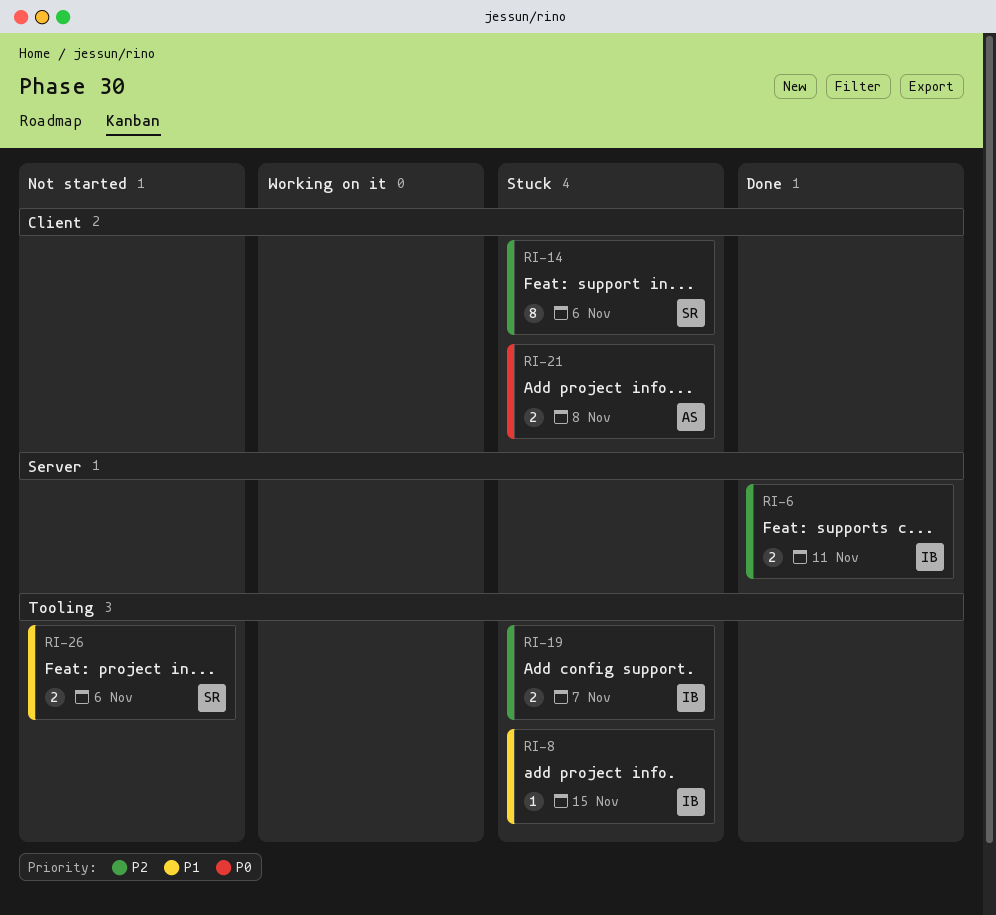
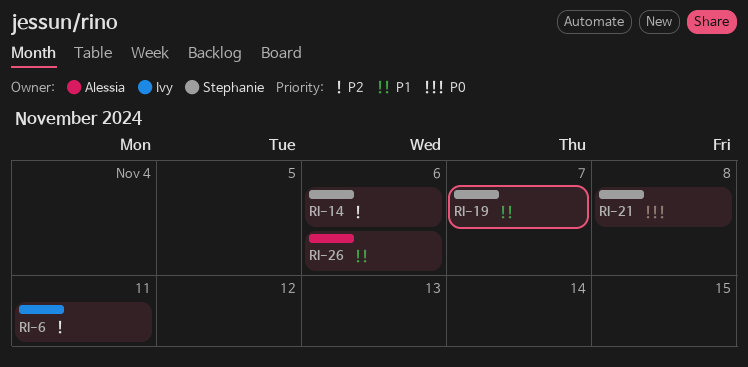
RI-8: present -> none
RI-19, owner: Ivy -> Stephanie
RI-19, priority: P2 -> P1
RI-21, owner: Alessia -> Stephanie
RI-26, owner: Stephanie -> Alessia

